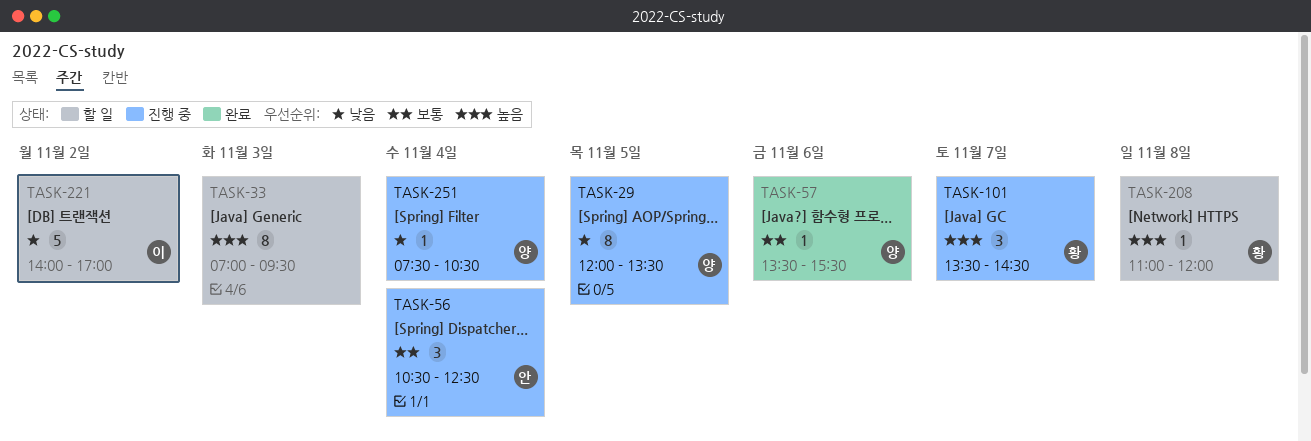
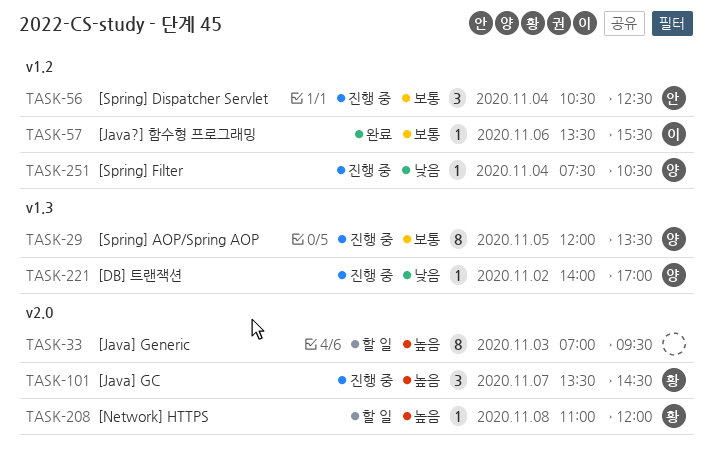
TASK-29, priority: 낮음 -> 보통
TASK-57, owner: 양 -> 이
TASK-221, status: 할 일 -> 진행 중
TASK-221, owner: 이 -> 양
TASK-221, estimate: 5 -> 1

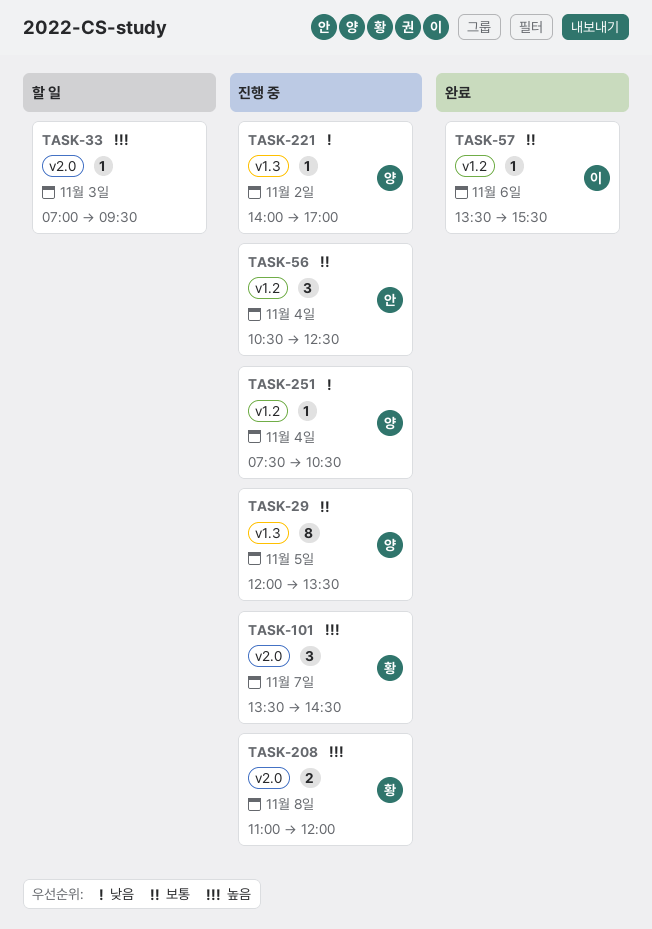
TASK-33, estimate: 8 -> 1
TASK-208, status: 할 일 -> 진행 중
TASK-208, estimate: 1 -> 2

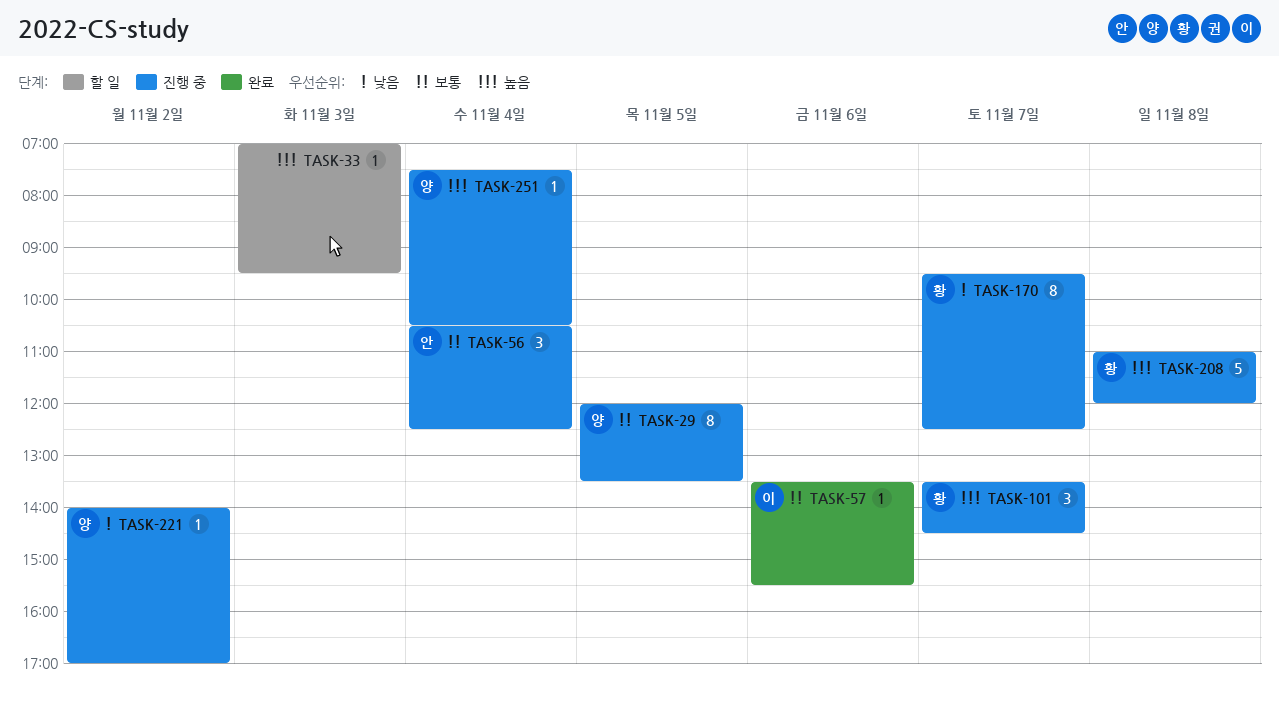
TASK-170: none -> present
TASK-208, estimate: 2 -> 5
TASK-251, priority: 낮음 -> 높음

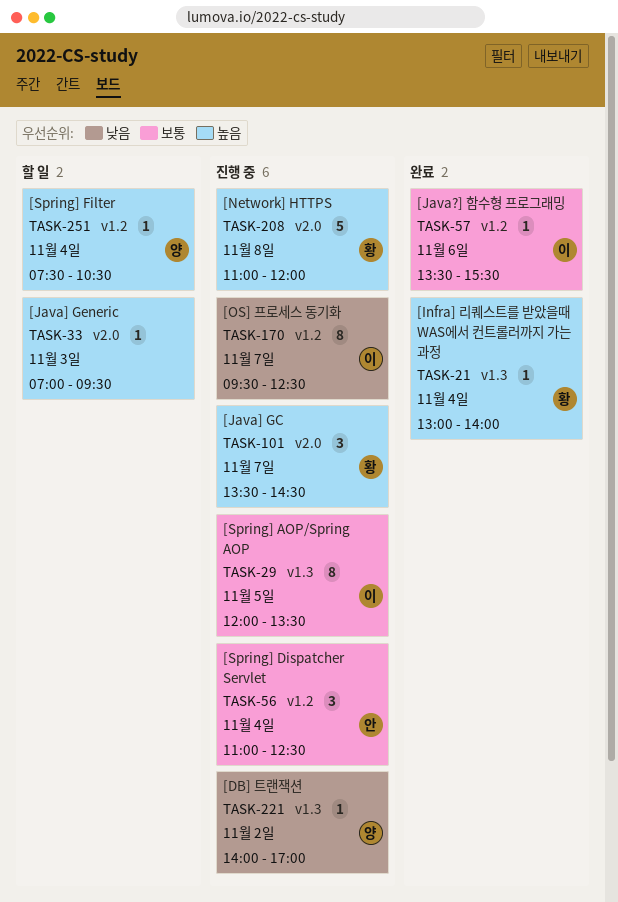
TASK-21: none -> present
TASK-29, owner: 양 -> 이
TASK-56, begins: 10:30 -> 11:00
TASK-170, owner: 황 -> 이
TASK-251, status: 진행 중 -> 할 일

